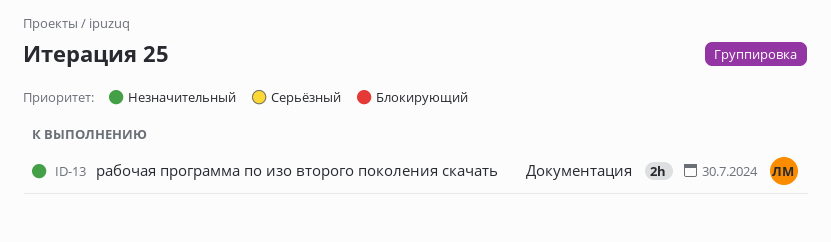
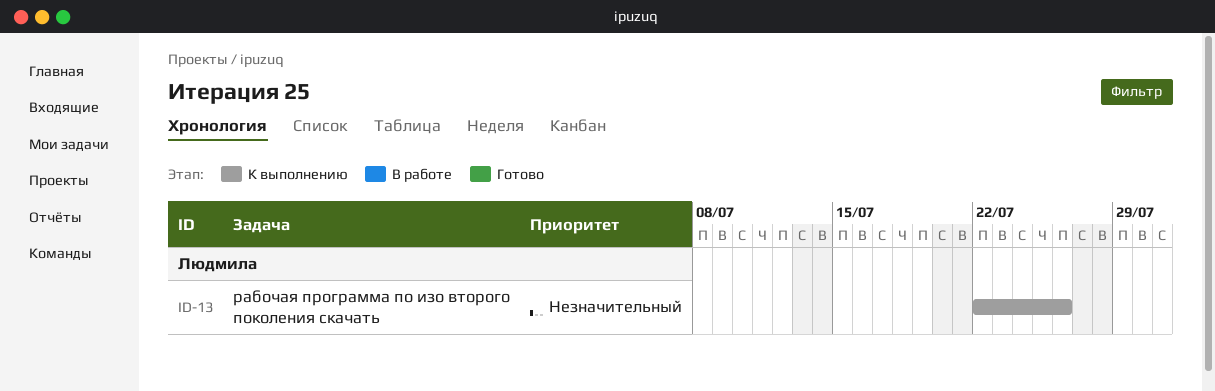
ID-13, due: Jul 30 -> Jul 26

